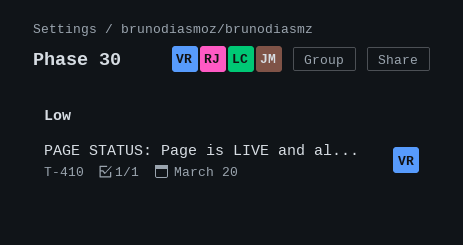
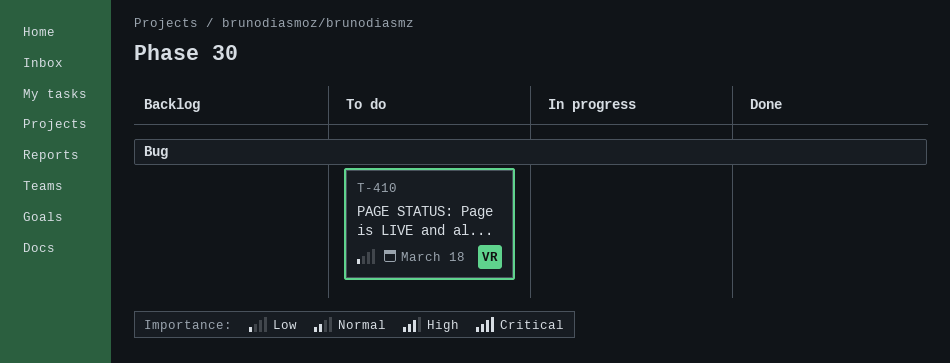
T-410, due: Mar 20 -> Mar 18

